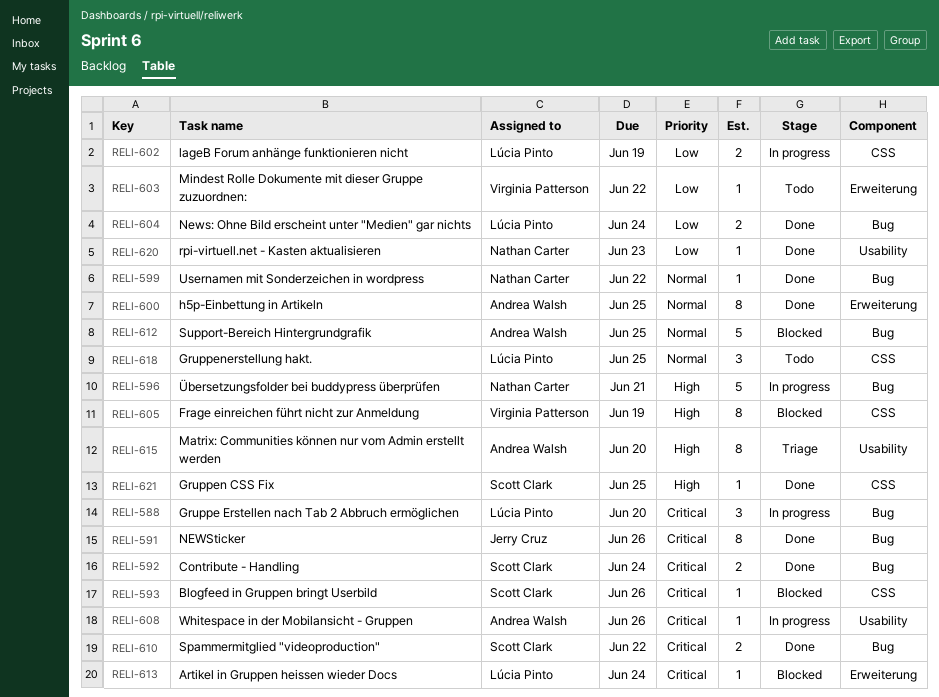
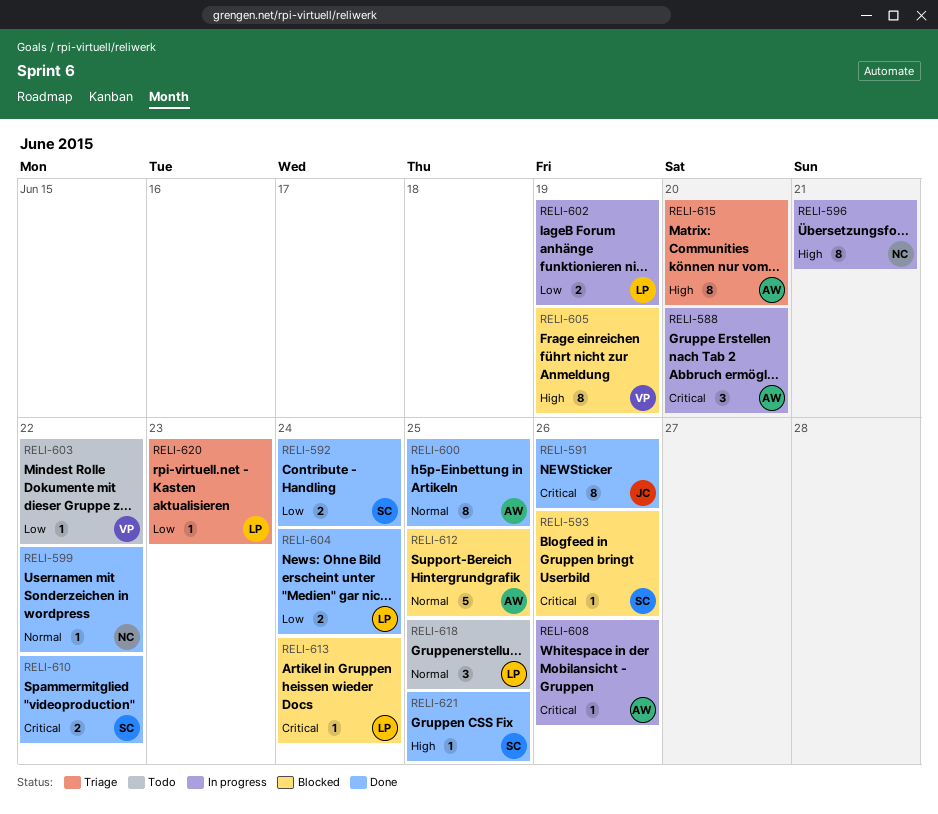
RELI-588, owner: Lúcia Pinto -> Andrea Walsh
RELI-592, priority: Critical -> Low
RELI-596, estimate: 5 -> 8
RELI-620, status: Done -> Triage
RELI-620, owner: Nathan Carter -> Lúcia Pinto

